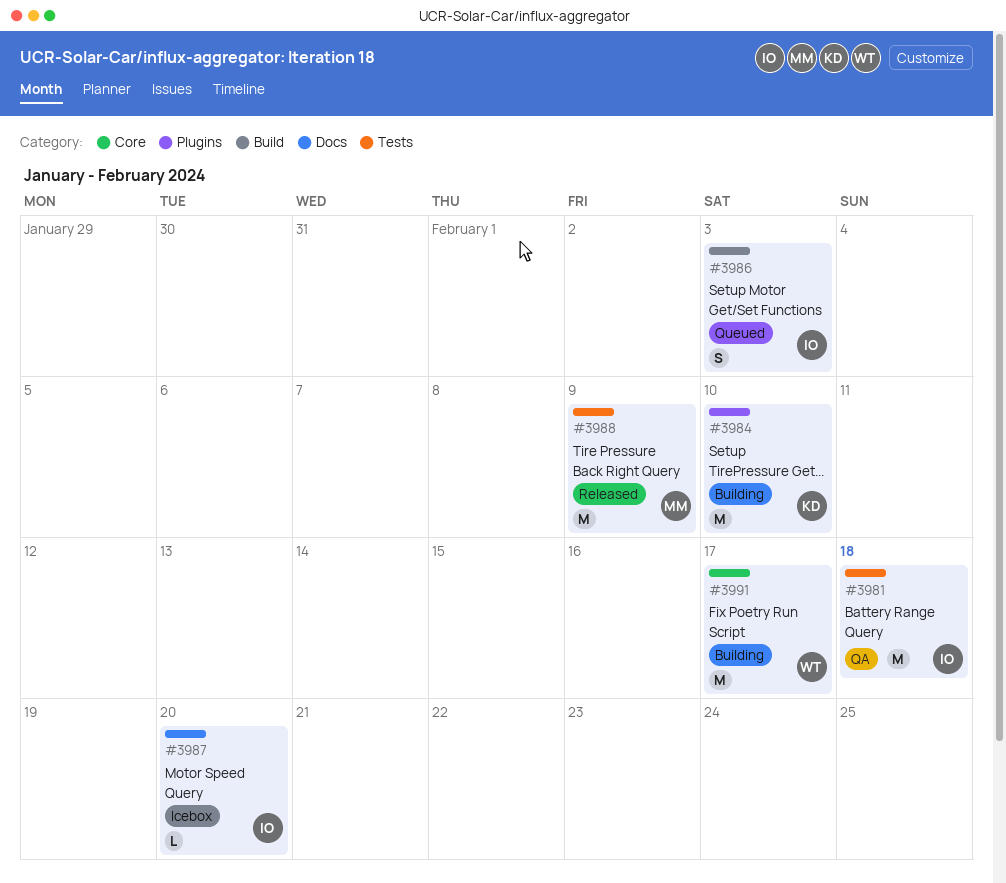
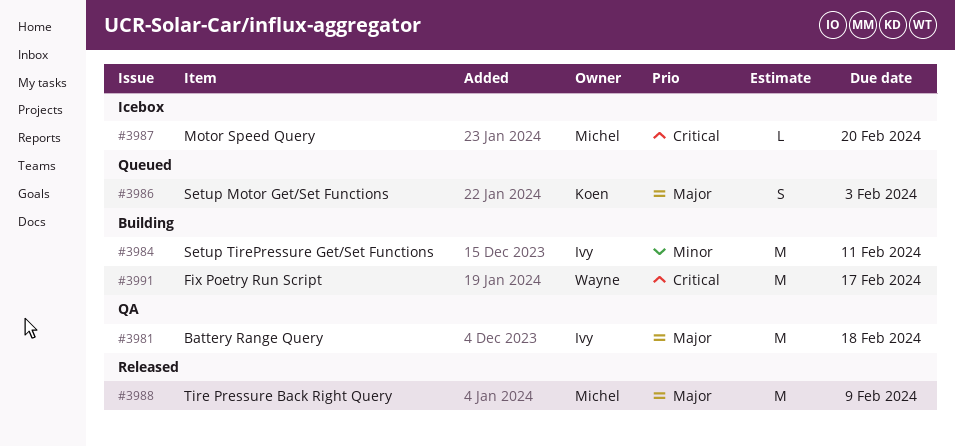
#3984, owner: Koen -> Ivy
#3984, due: Feb 10 -> Feb 11
#3986, owner: Ivy -> Koen
#3987, owner: Ivy -> Michel

